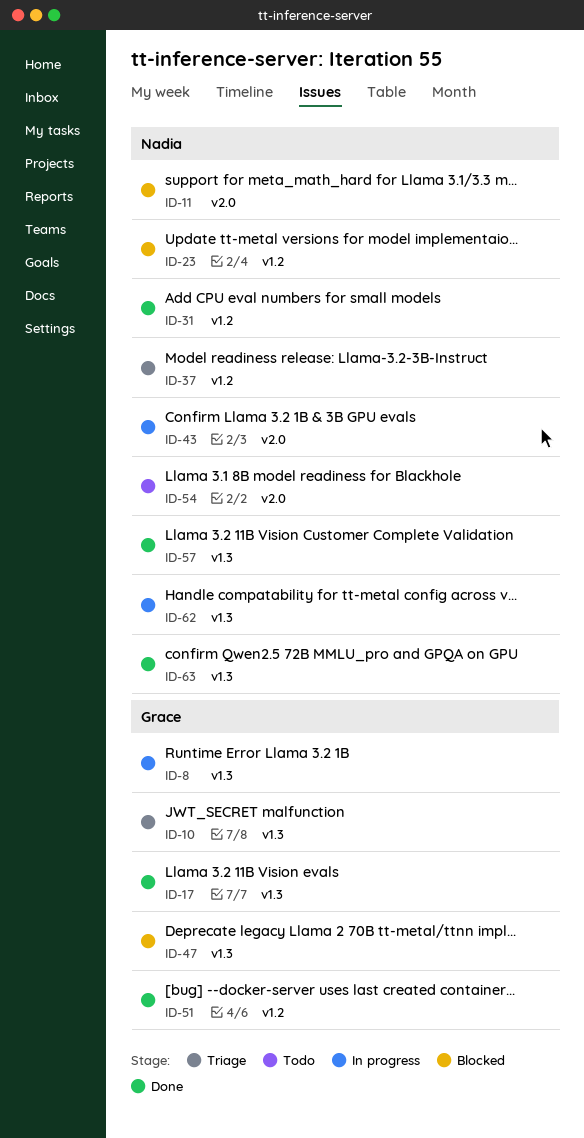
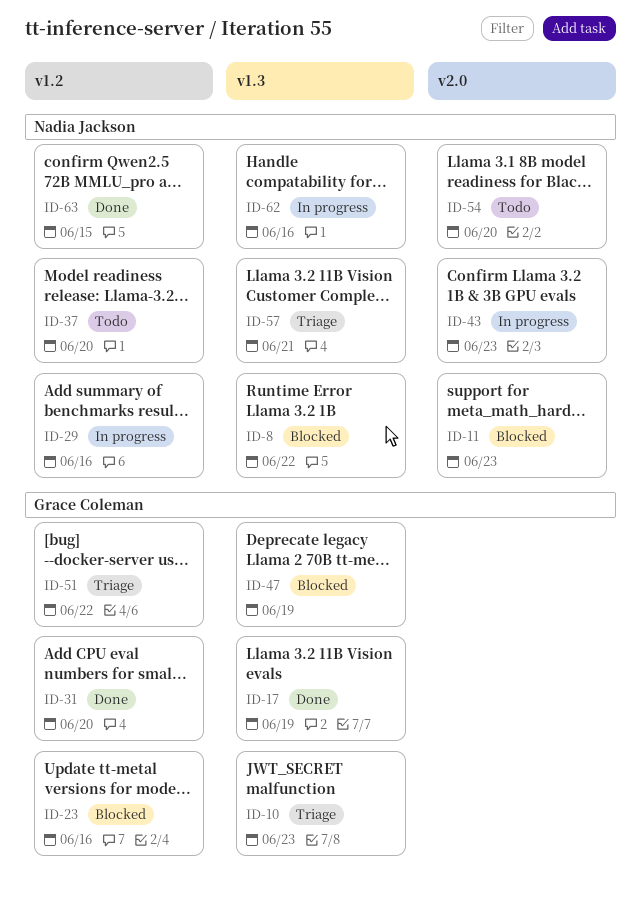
ID-8, status: In progress -> Blocked
ID-8, owner: Grace Coleman -> Nadia Jackson
ID-23, owner: Nadia Jackson -> Grace Coleman
ID-29: none -> present
ID-31, owner: Nadia Jackson -> Grace Coleman
ID-37, status: Triage -> Todo
ID-51, status: Done -> Triage
ID-57, status: Done -> Triage
ID-63, label: v1.3 -> v1.2

